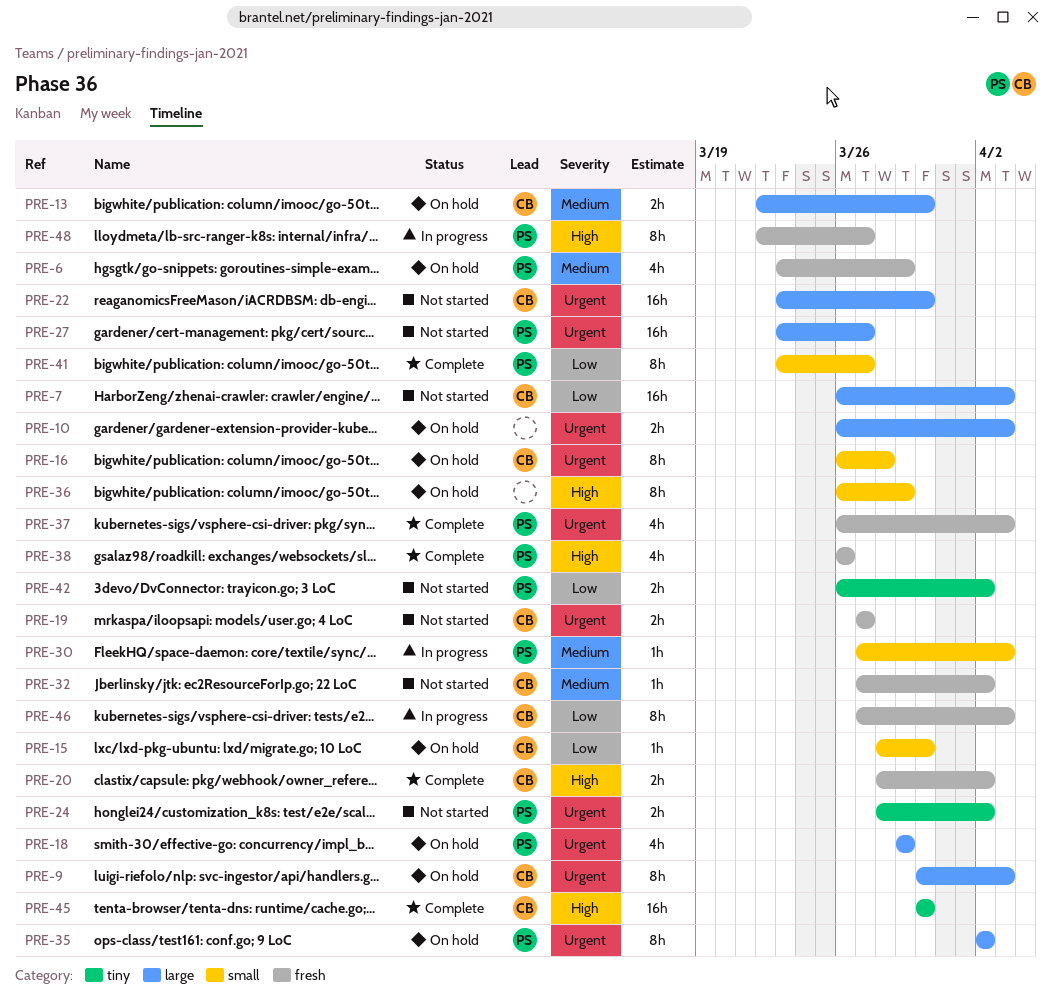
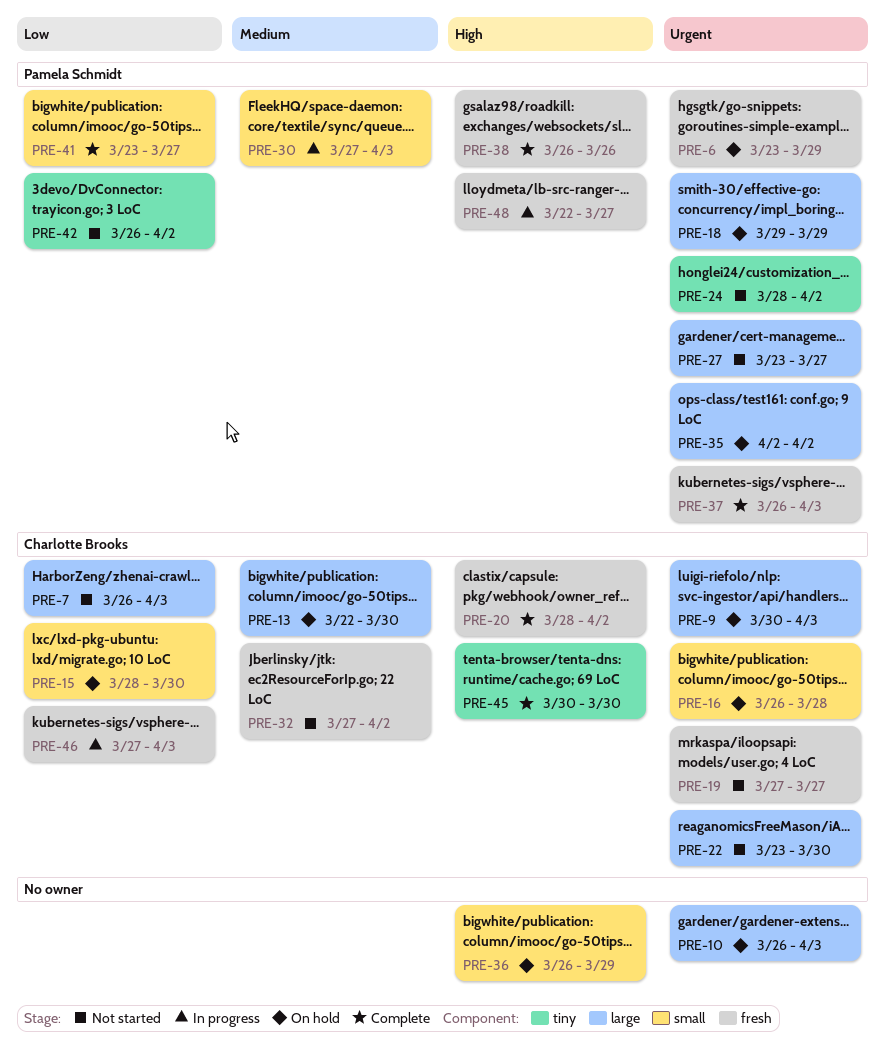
PRE-6, priority: Medium -> Urgent

